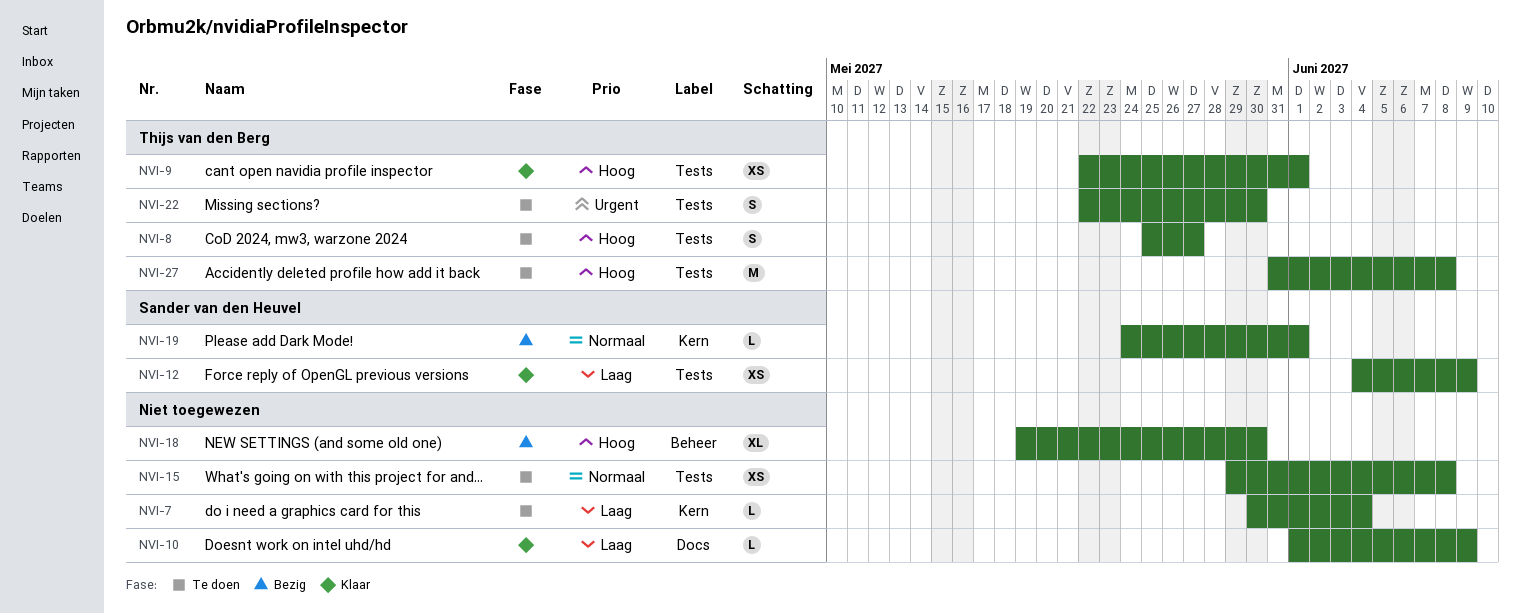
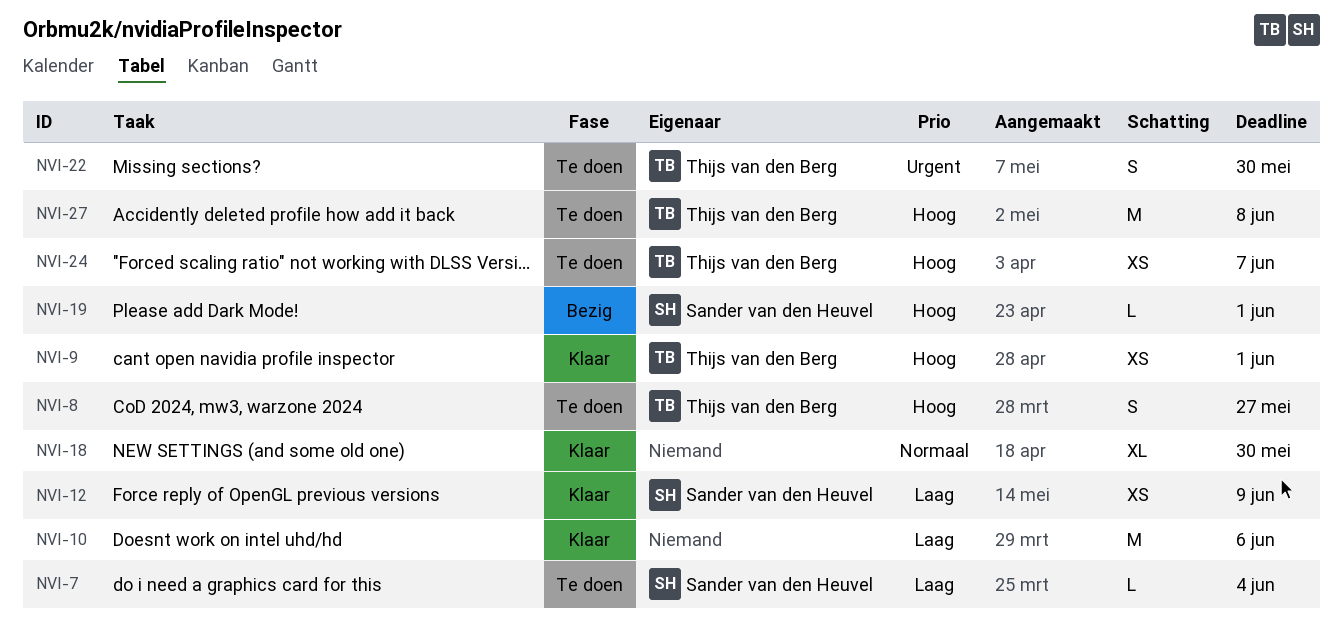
NVI-7, owner: none -> Sander van den Heuvel
NVI-10, estimate: L -> M
NVI-10, due: Jun 9 -> Jun 6
NVI-15: present -> none
NVI-18, status: Bezig -> Klaar
NVI-18, priority: Hoog -> Normaal
NVI-19, priority: Normaal -> Hoog
NVI-24: none -> present

